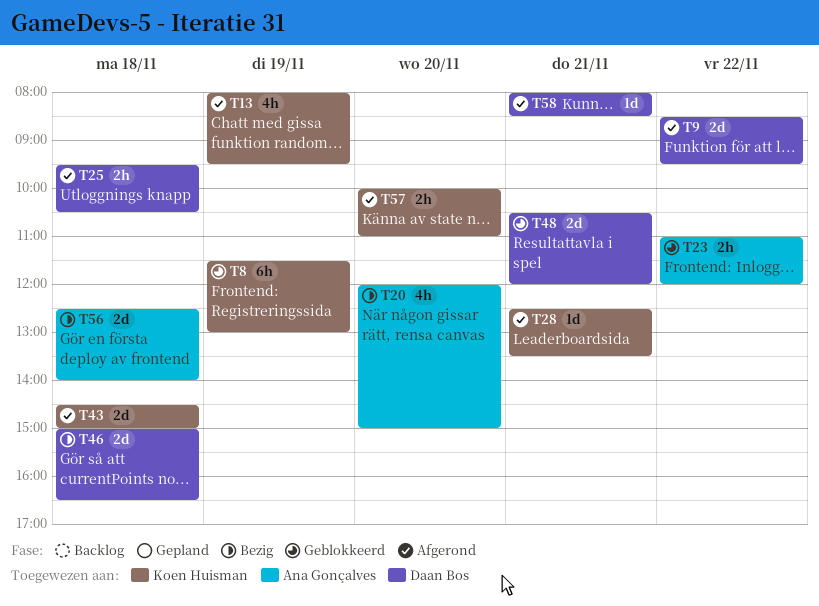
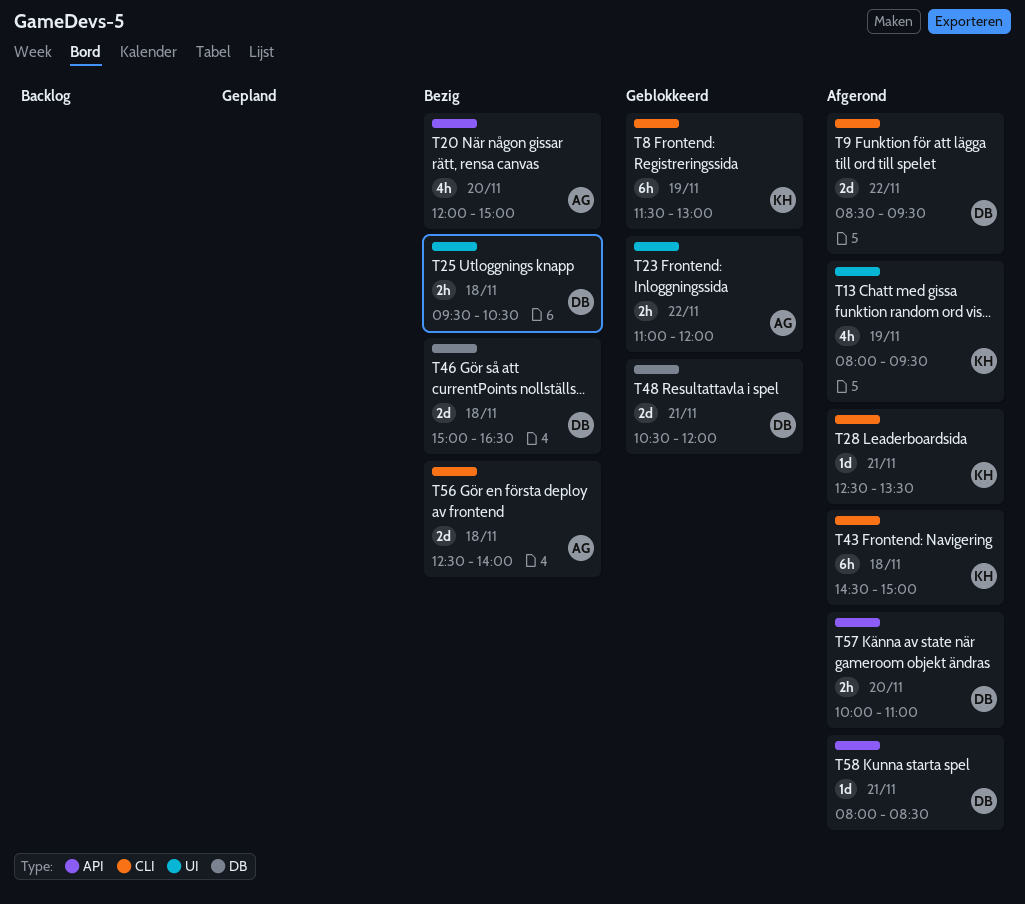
T25, status: Afgerond -> Bezig
T43, estimate: 2d -> 6h
T57, owner: Koen Huisman -> Daan Bos

